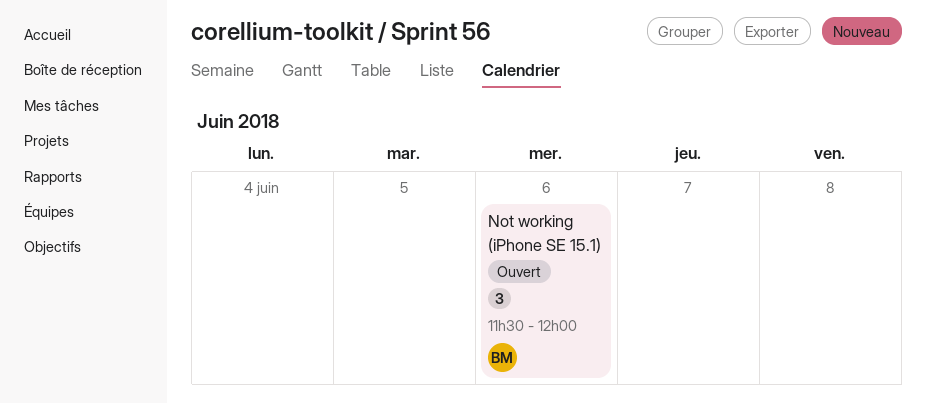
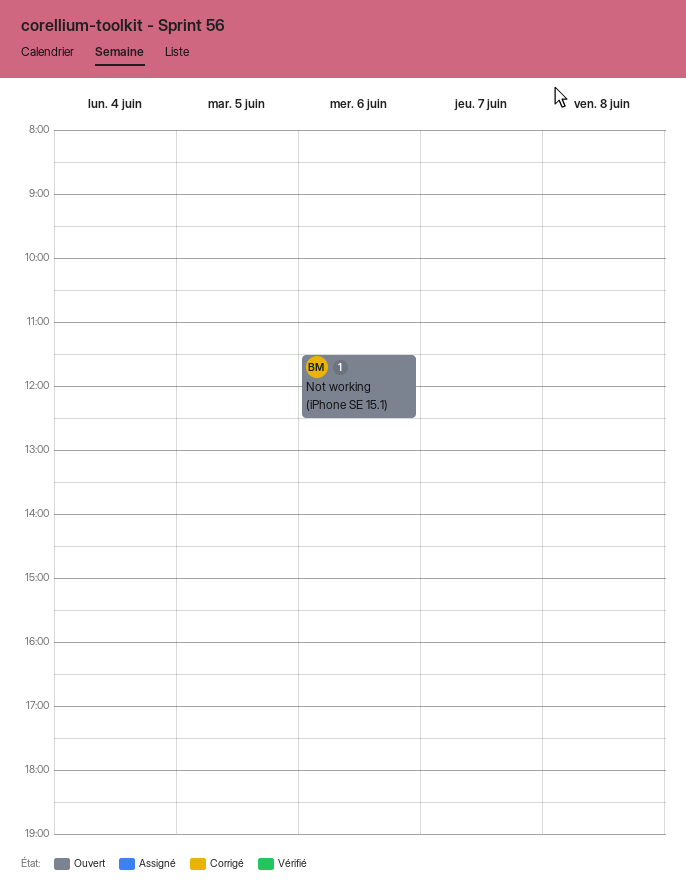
Not working (iPhone SE 15.1), estimate: 3 -> 1
Not working (iPhone SE 15.1), ends: 12:00 -> 12:30

